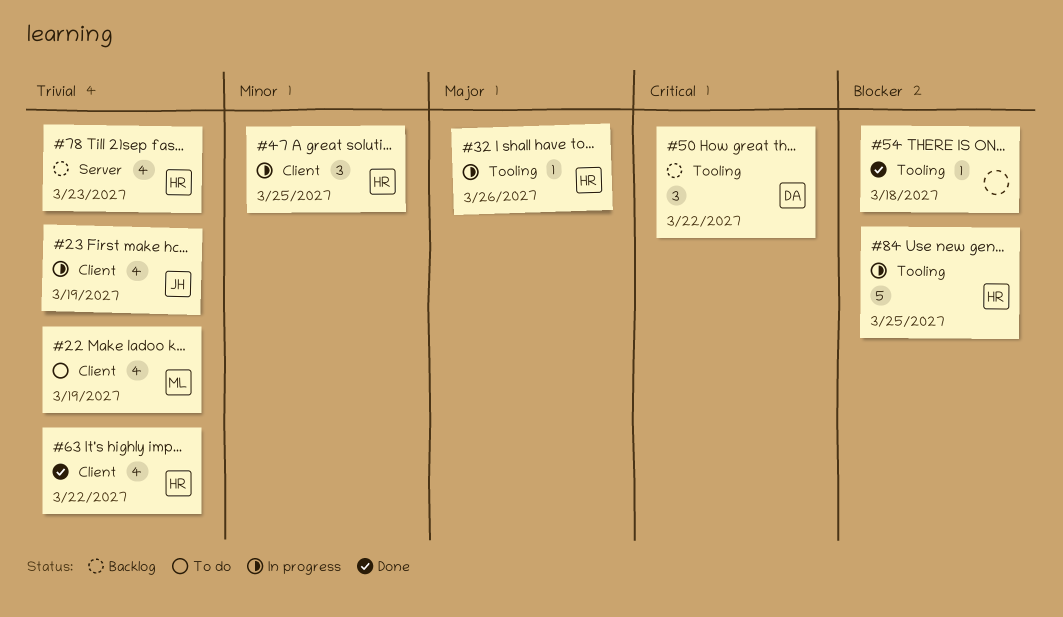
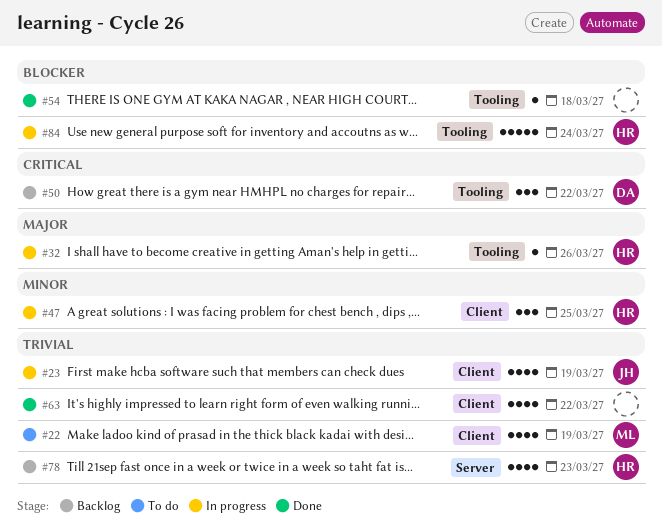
#63, owner: HR -> none
#84, due: Mar 25 -> Mar 24

